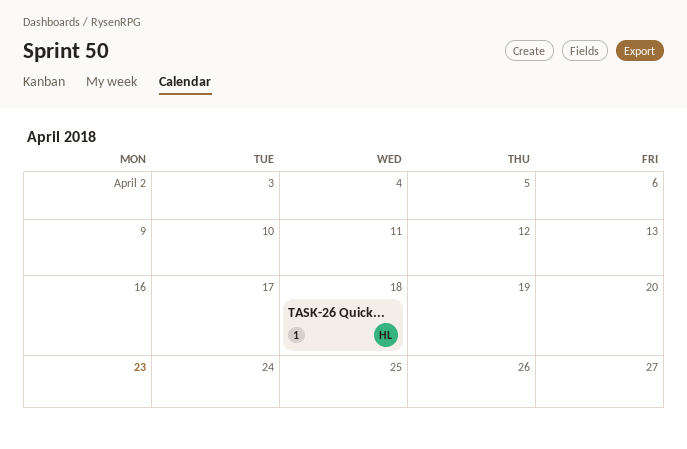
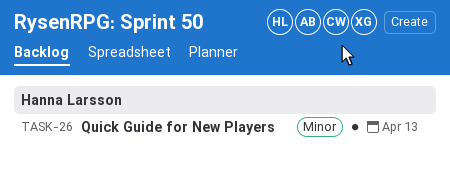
TASK-26, due: Apr 18 -> Apr 13

